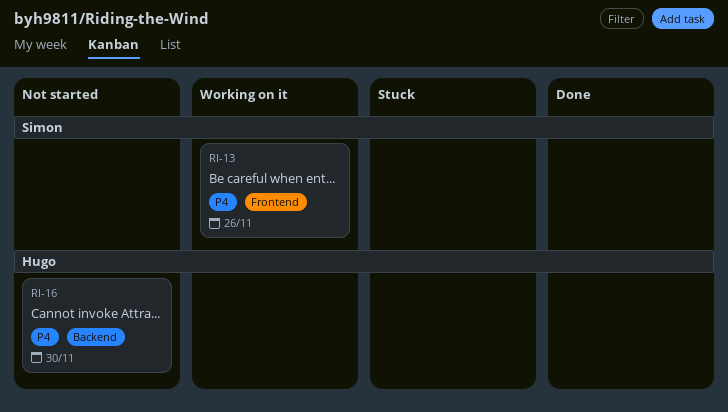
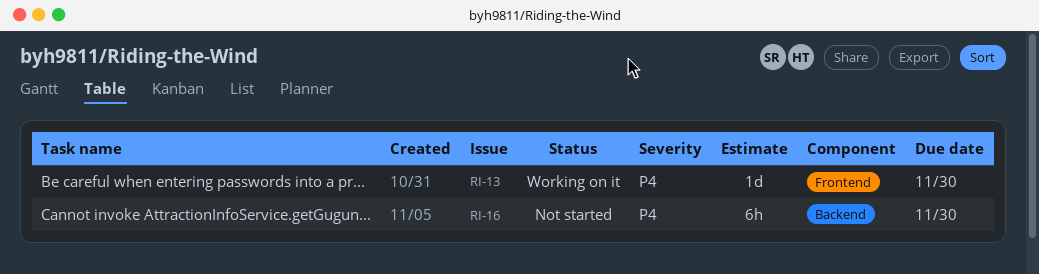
RI-13, due: Nov 26 -> Nov 30

